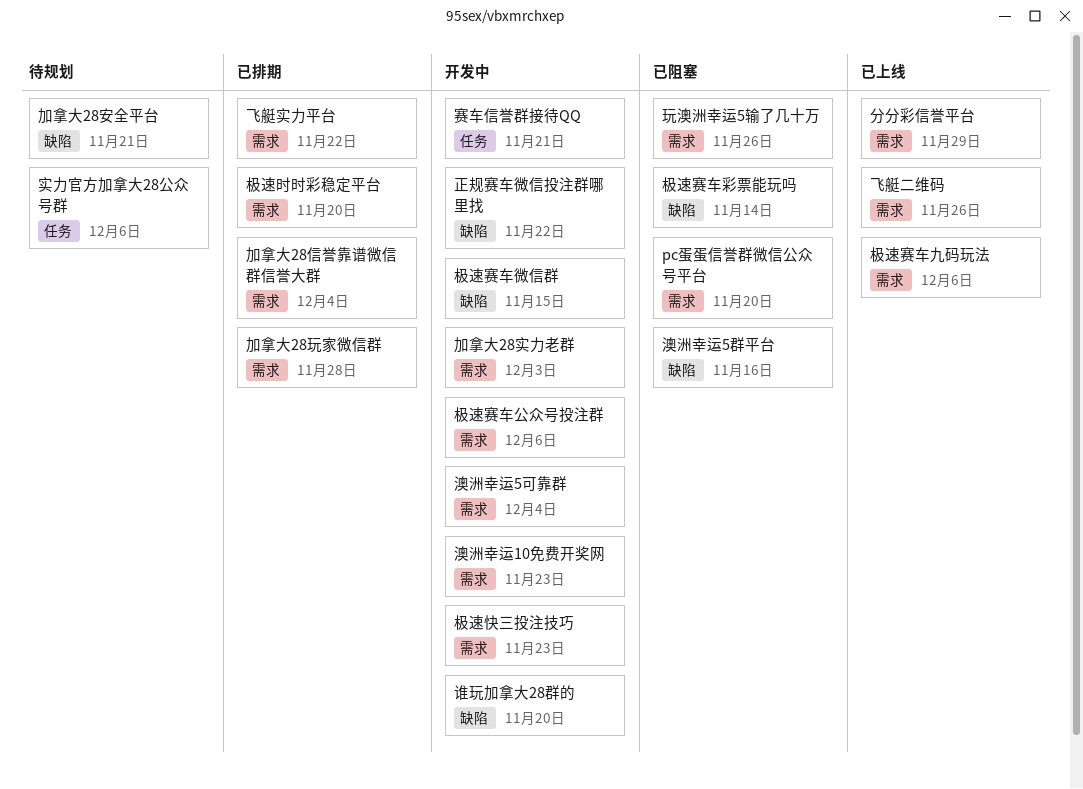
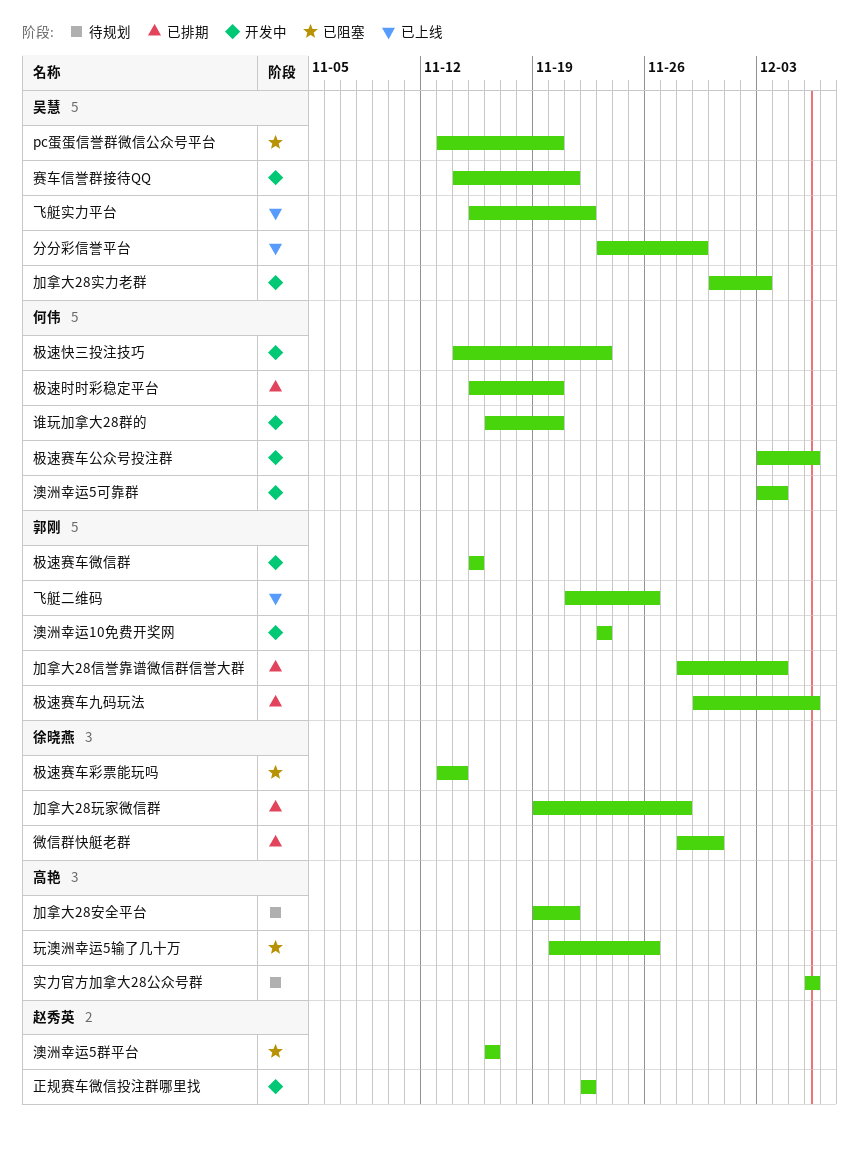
微信群快艇老群: none -> present
极速赛车九码玩法, status: 已上线 -> 已排期
飞艇实力平台, status: 已排期 -> 已上线

